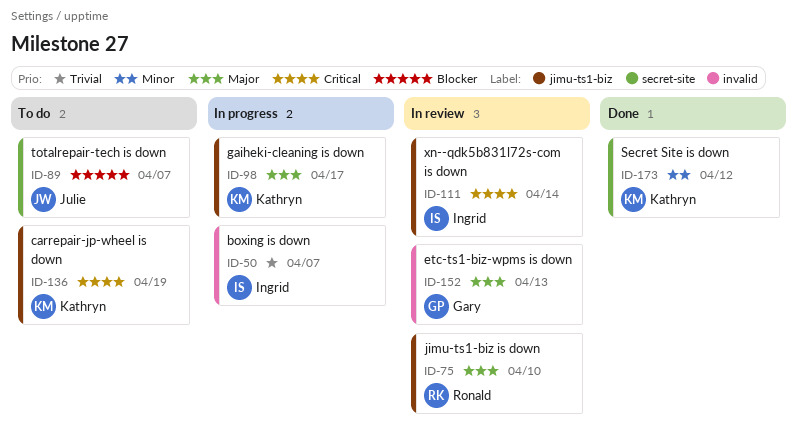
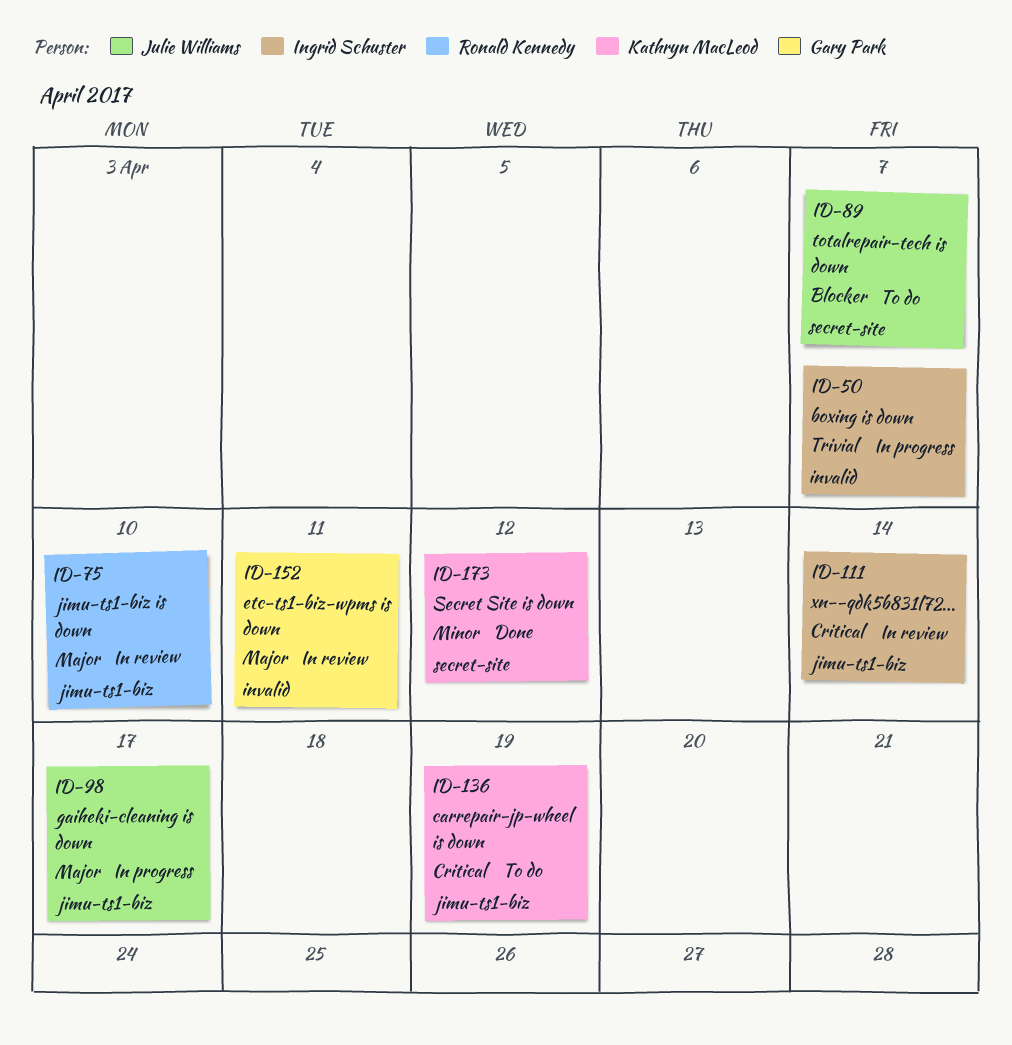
ID-98, owner: Kathryn MacLeod -> Julie Williams
ID-152, due: Apr 13 -> Apr 11

